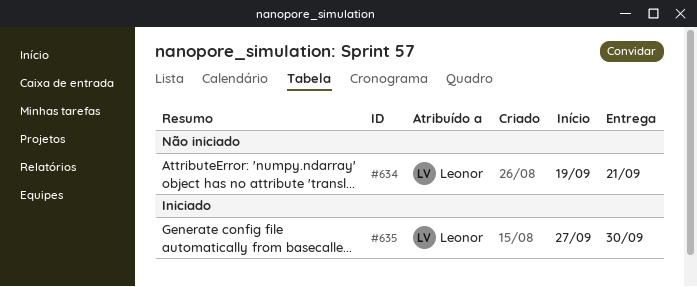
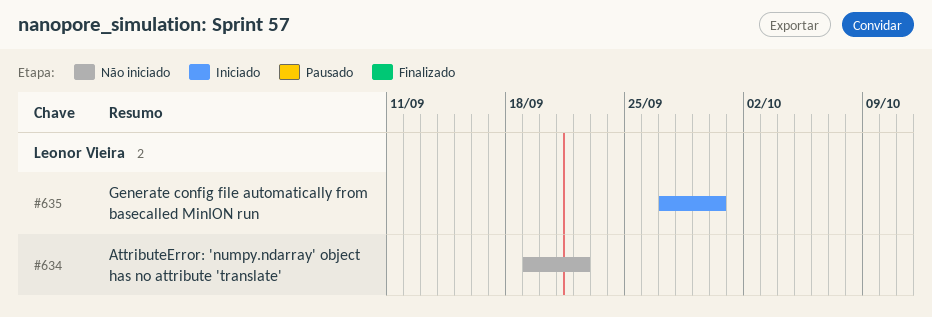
#634, due: Sep 21 -> Sep 22

